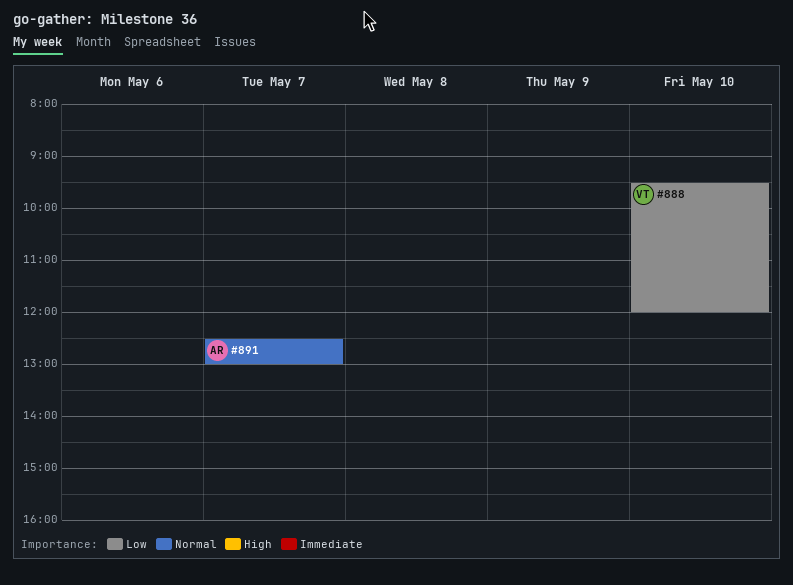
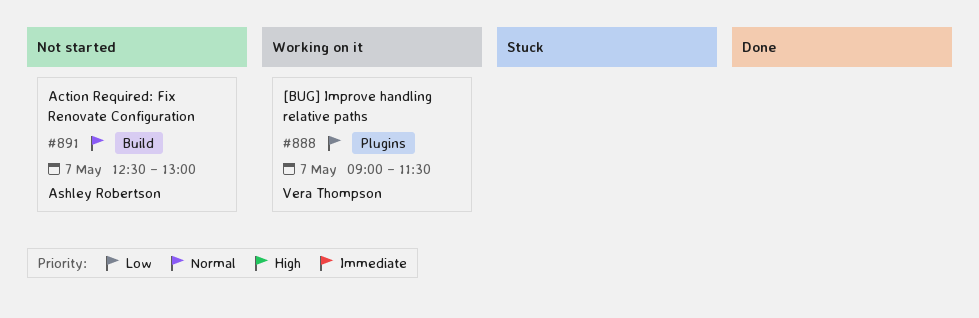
#888, day: May 10 -> May 7
#888, begins: 09:30 -> 09:00
#888, ends: 12:00 -> 11:30

